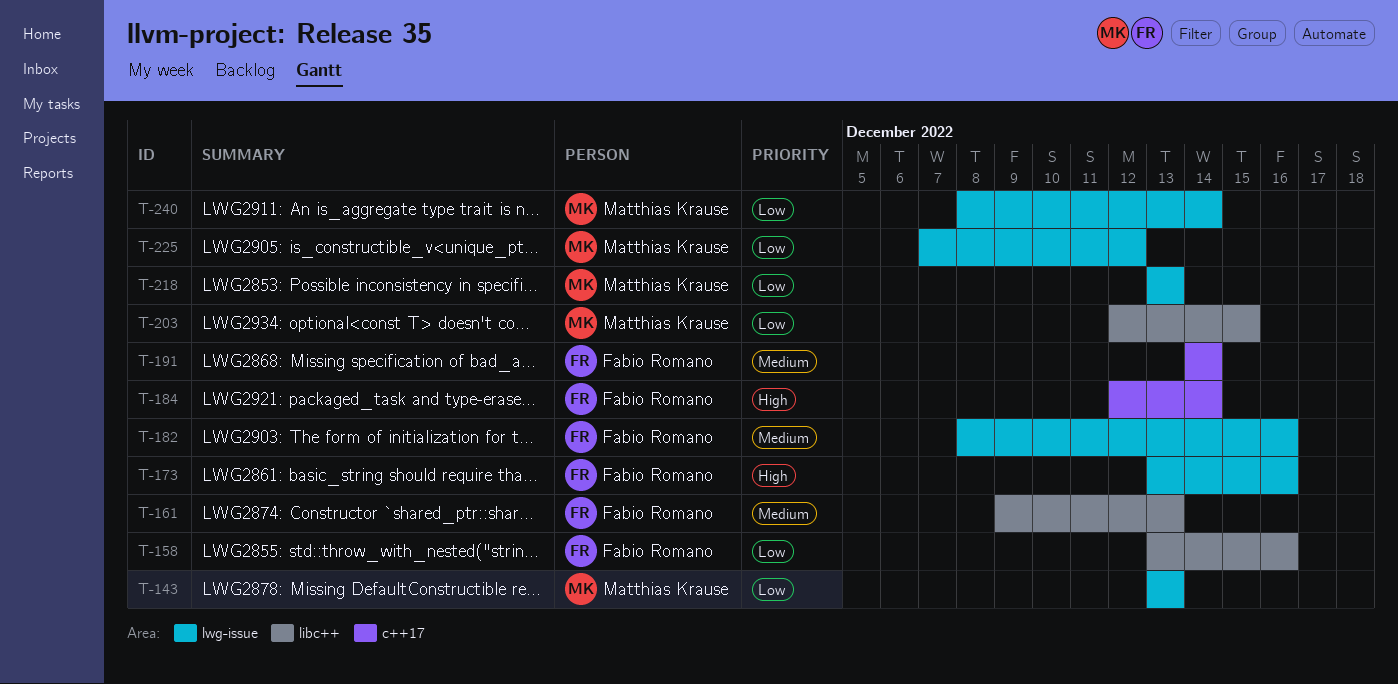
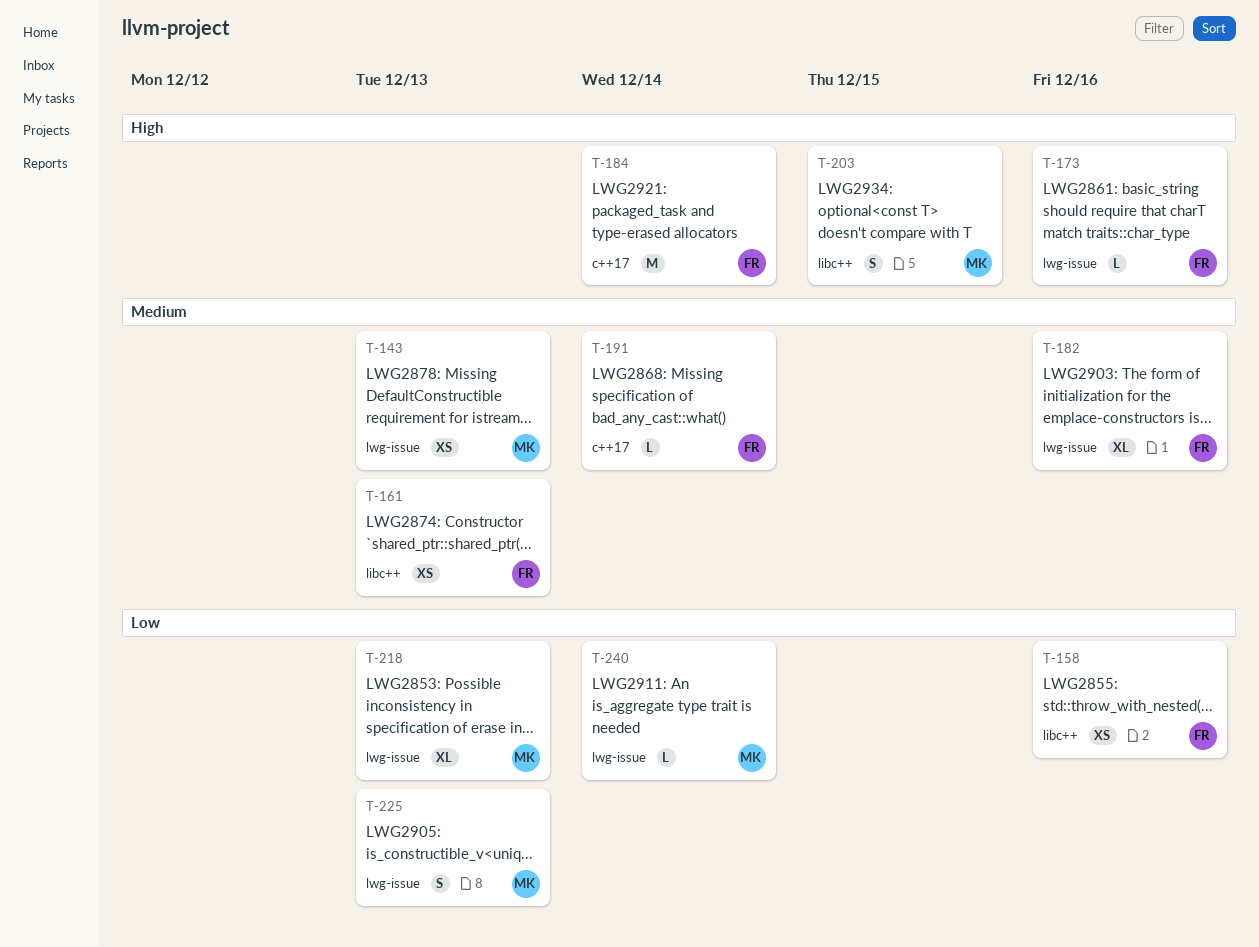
T-143, priority: Low -> Medium
T-203, priority: Low -> High
T-225, due: Dec 12 -> Dec 13

